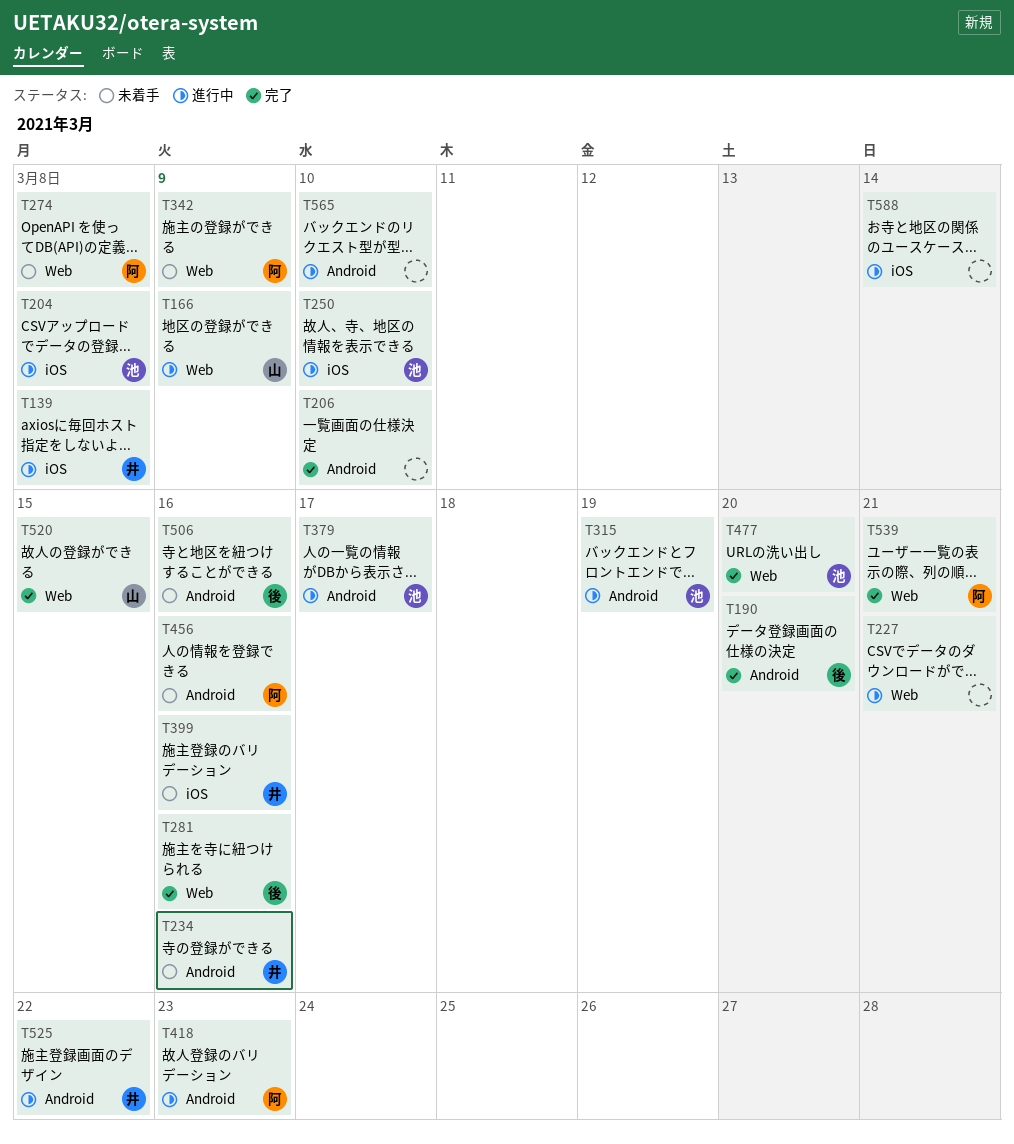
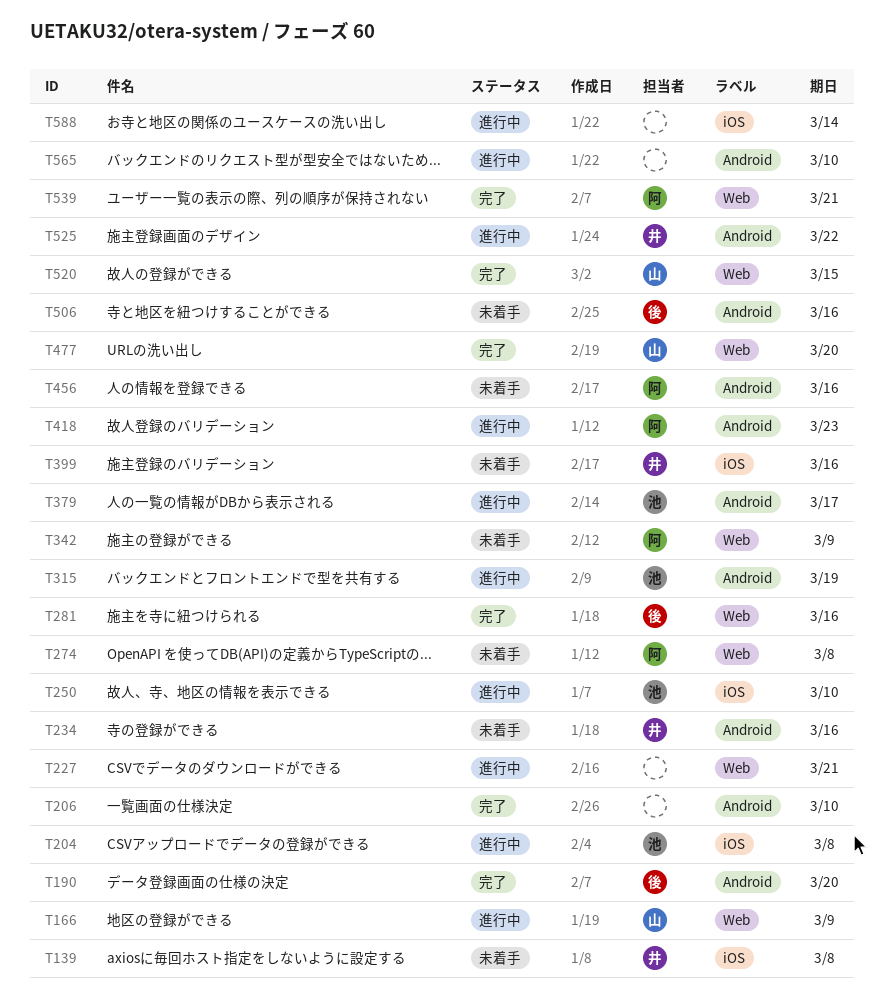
T139, status: 進行中 -> 未着手
T477, owner: 池 -> 山

